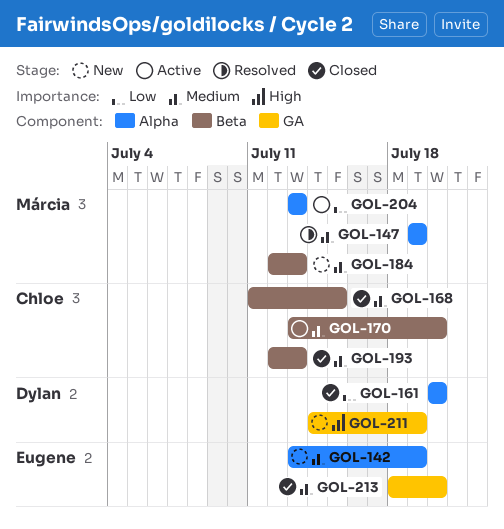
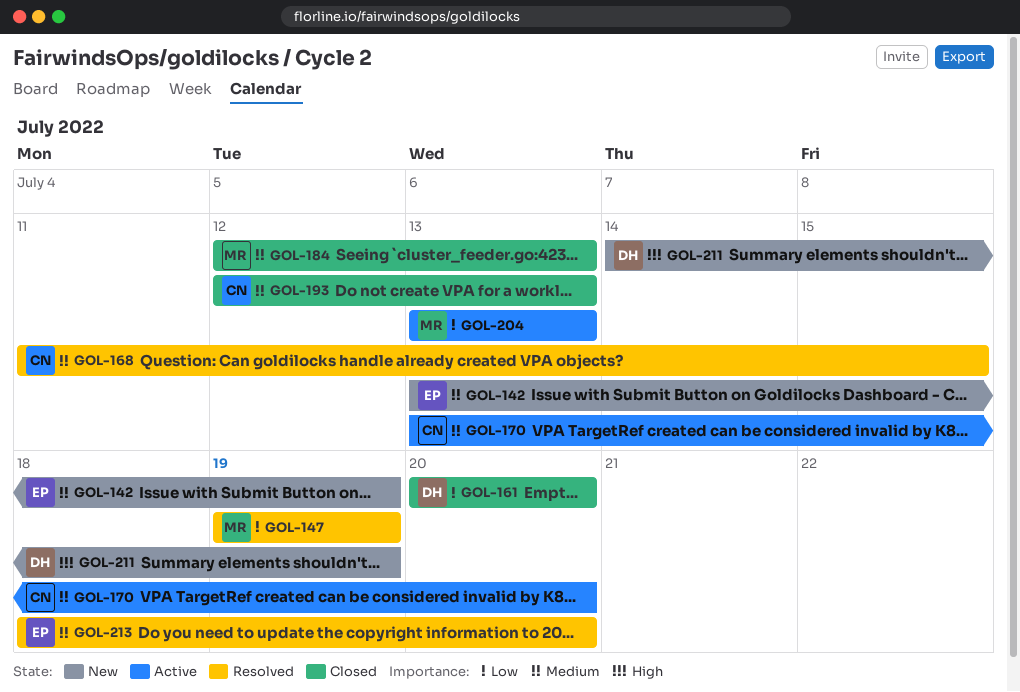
GOL-147, priority: Medium -> Low
GOL-168, status: Closed -> Resolved
GOL-184, status: New -> Closed
GOL-213, status: Closed -> Resolved

